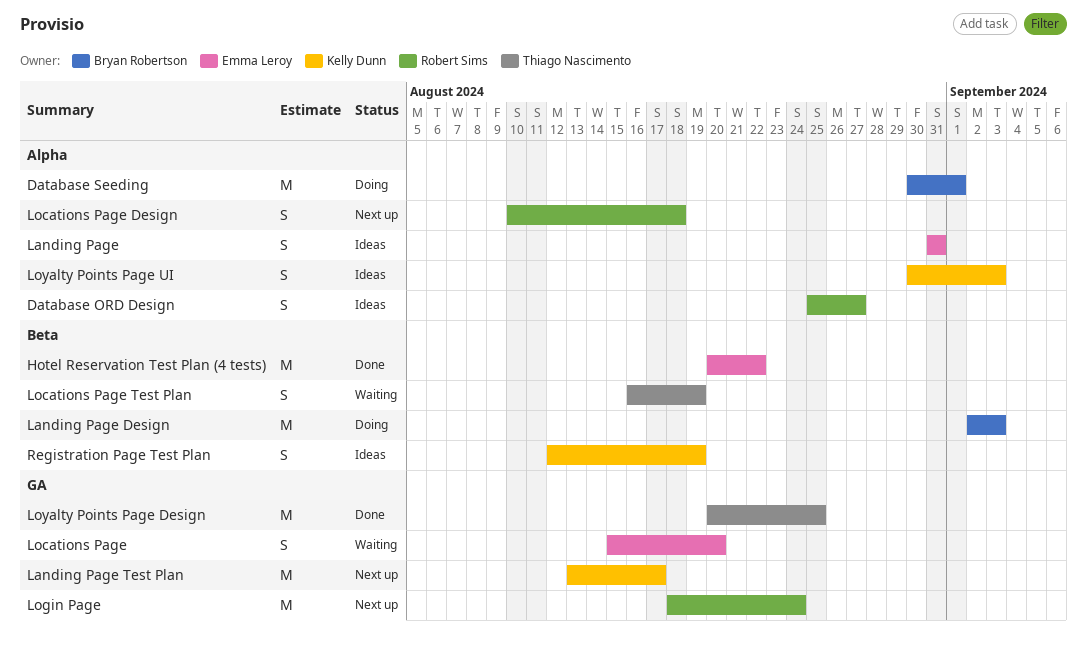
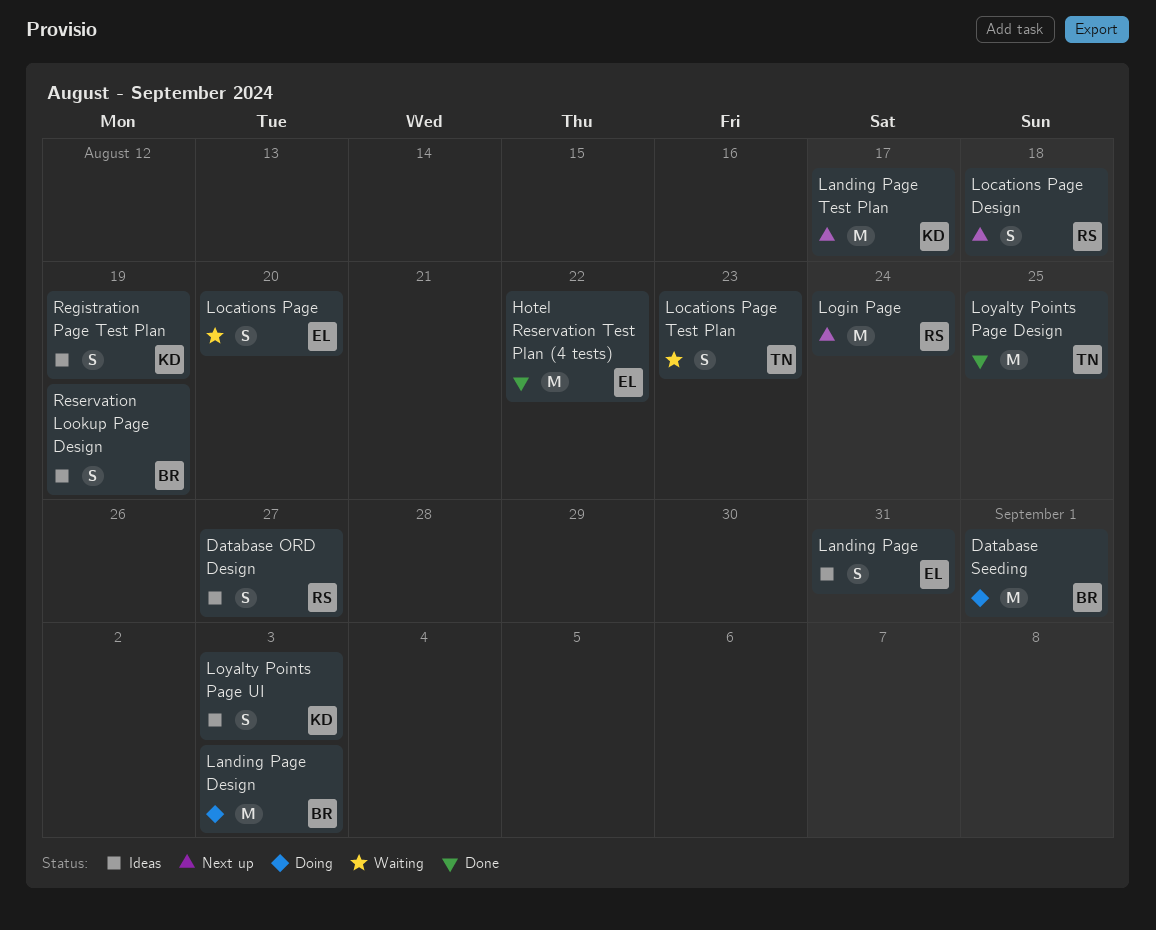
Locations Page Test Plan, due: Aug 19 -> Aug 23
Reservation Lookup Page Design: none -> present

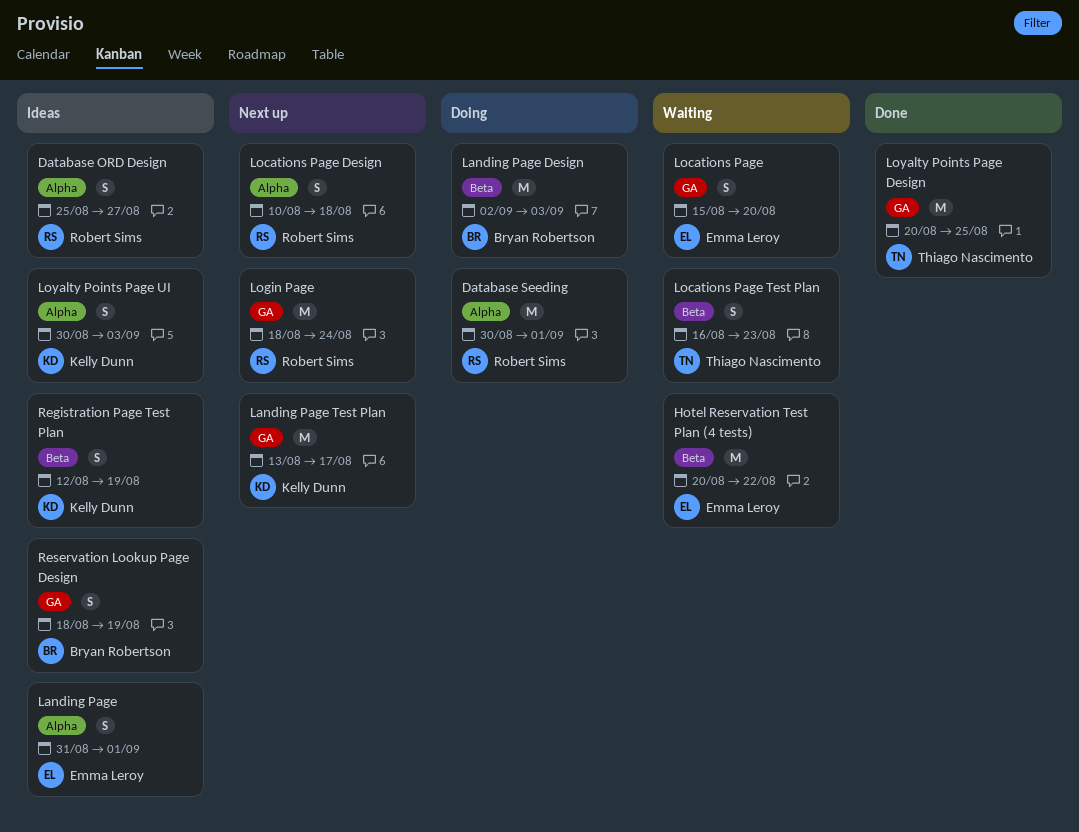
Database Seeding, owner: Bryan Robertson -> Robert Sims
Hotel Reservation Test Plan (4 tests), status: Done -> Waiting
Landing Page, due: Aug 31 -> Sep 1

